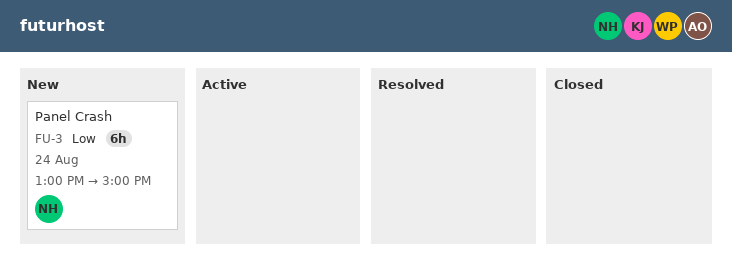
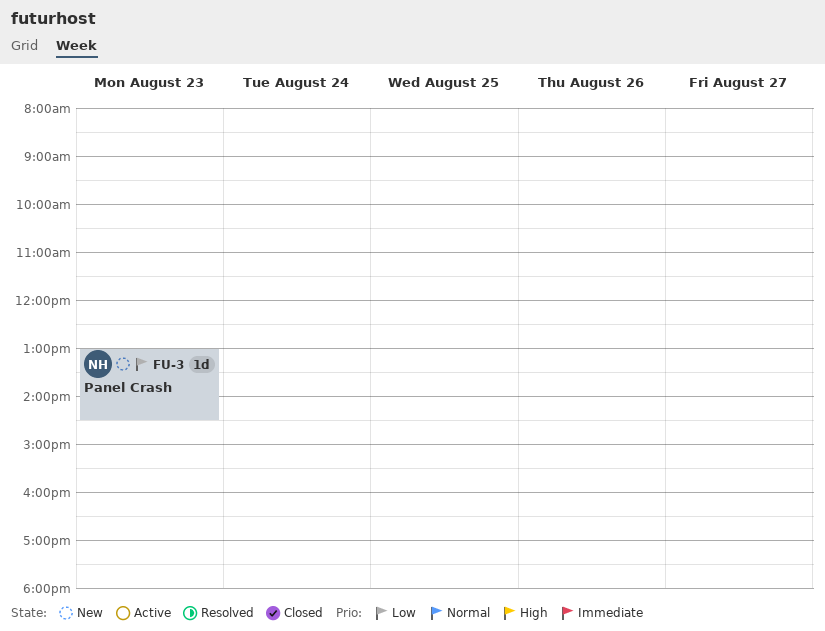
FU-3, estimate: 6h -> 1d
FU-3, day: Aug 24 -> Aug 23
FU-3, ends: 15:00 -> 14:30

